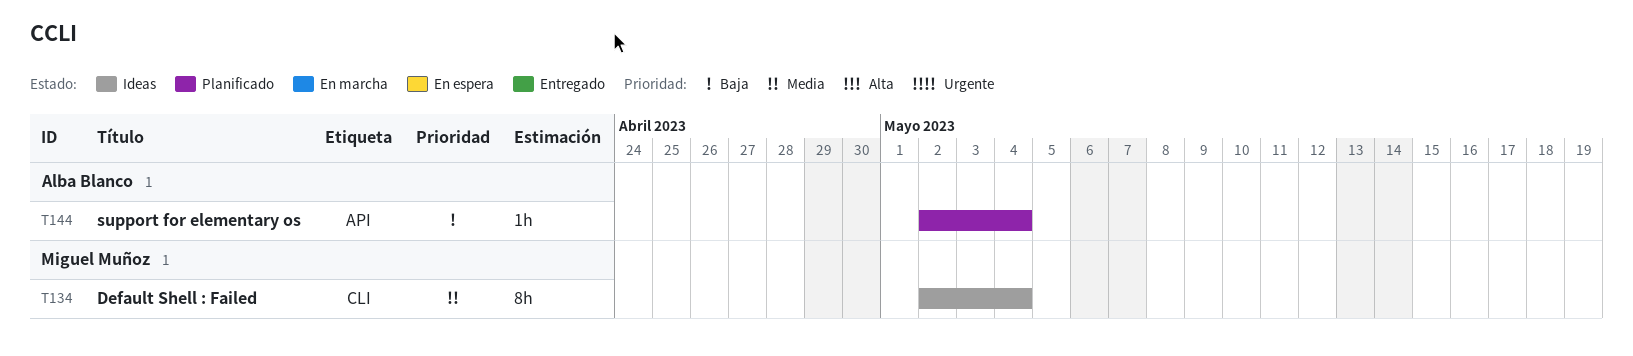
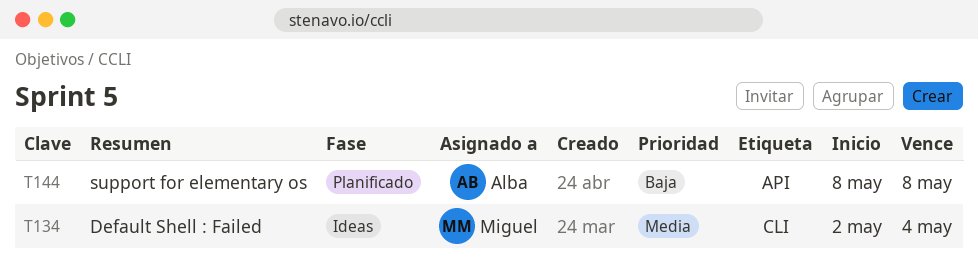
T144, start: May 2 -> May 8
T144, due: May 4 -> May 8

